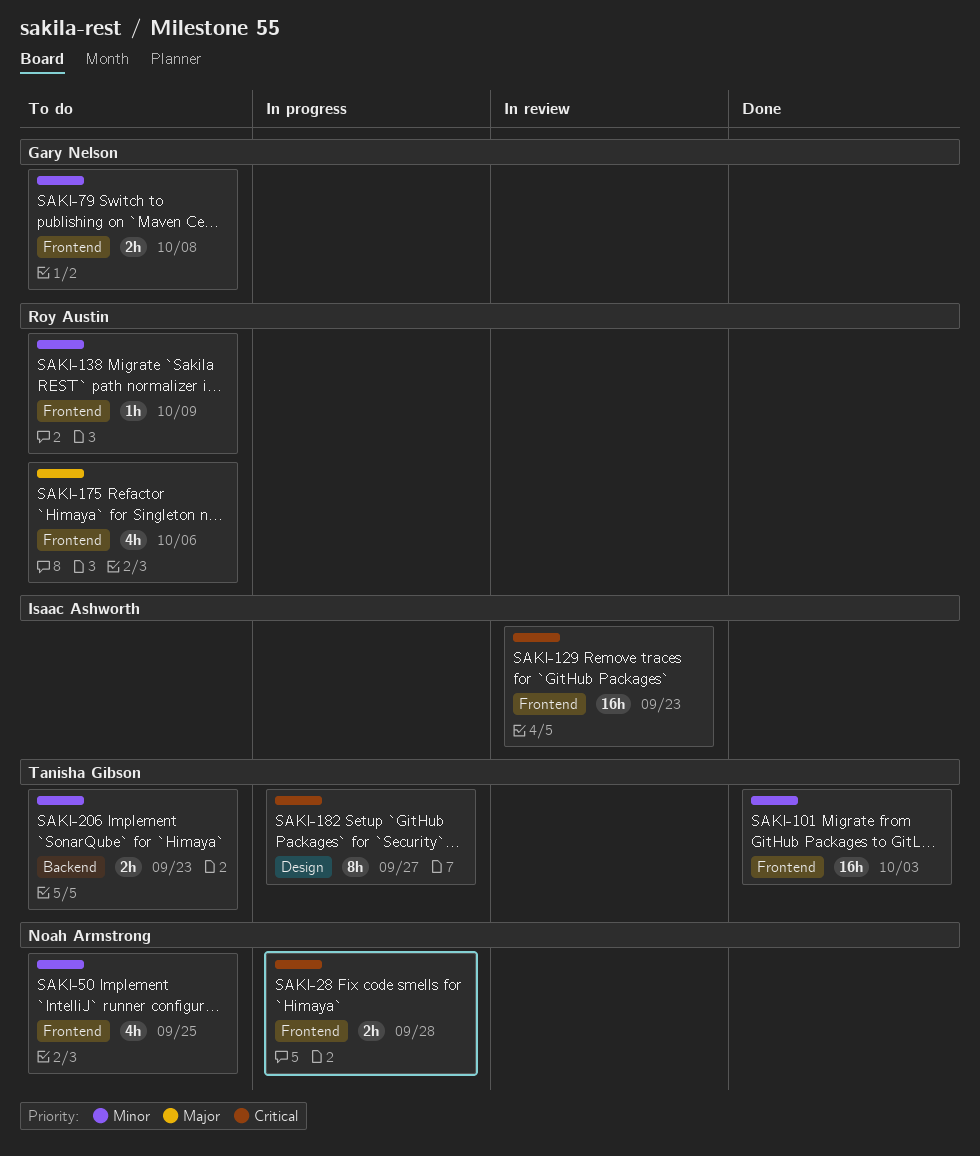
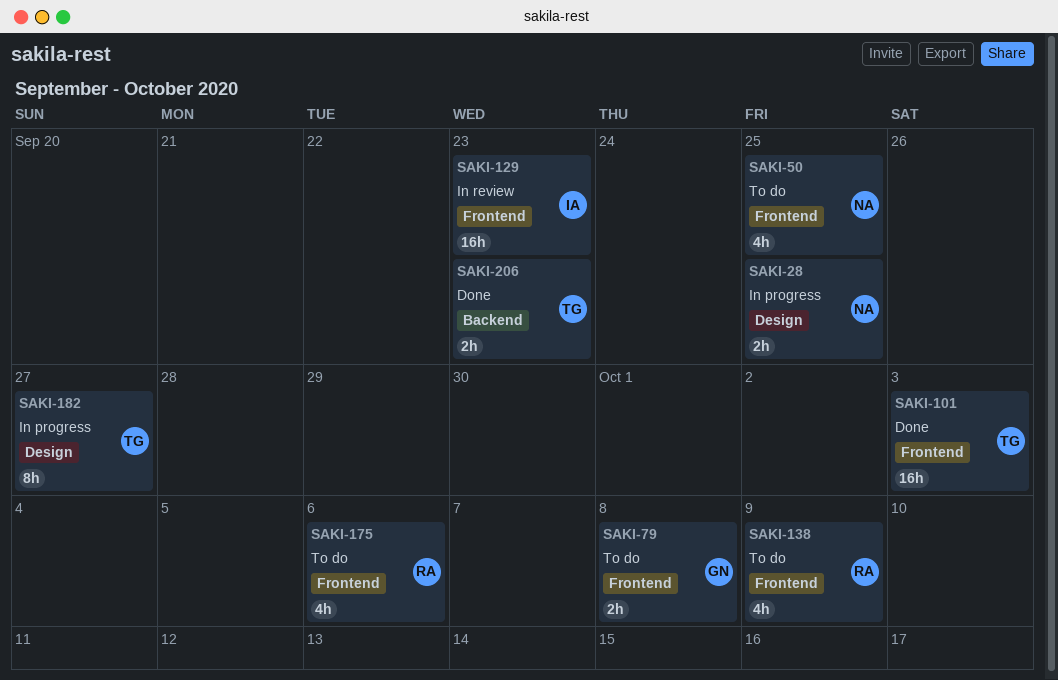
SAKI-28, label: Frontend -> Design
SAKI-28, due: Sep 28 -> Sep 25
SAKI-138, estimate: 1h -> 4h
SAKI-206, status: To do -> Done

